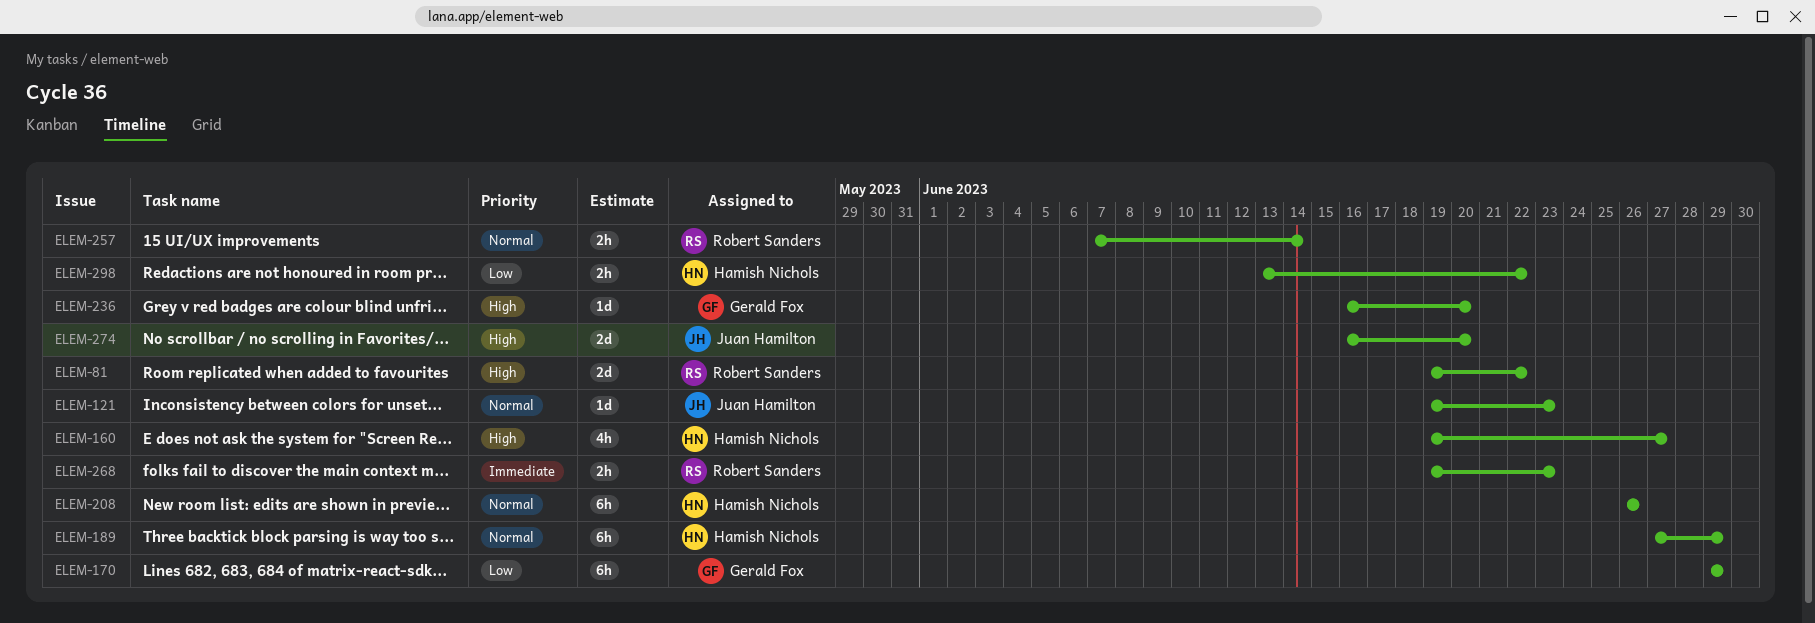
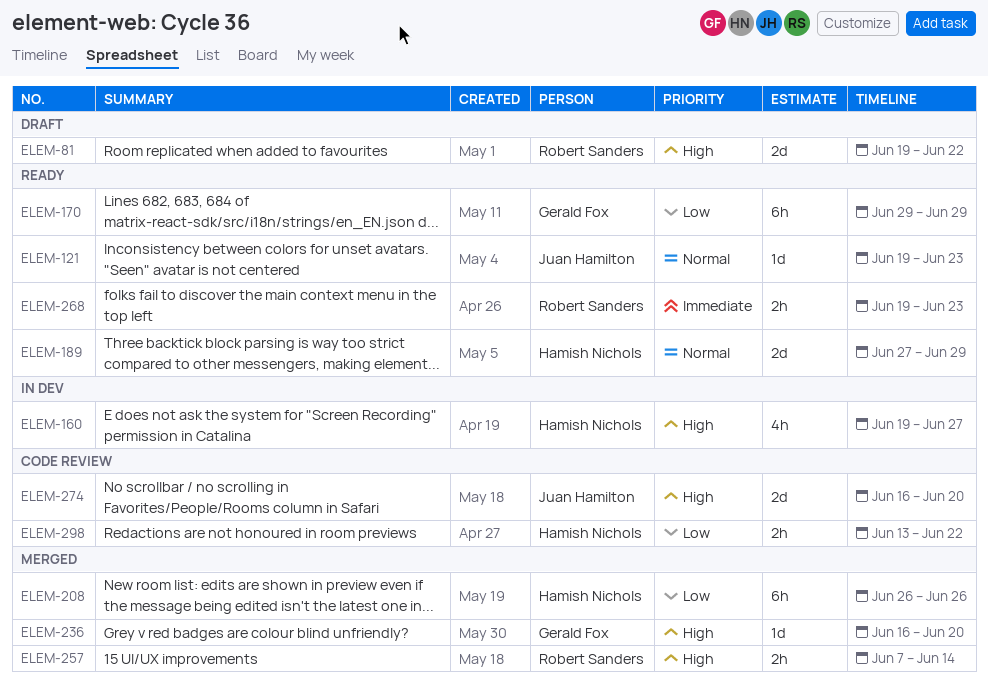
ELEM-189, estimate: 6h -> 2d
ELEM-208, priority: Normal -> Low
ELEM-257, priority: Normal -> High

